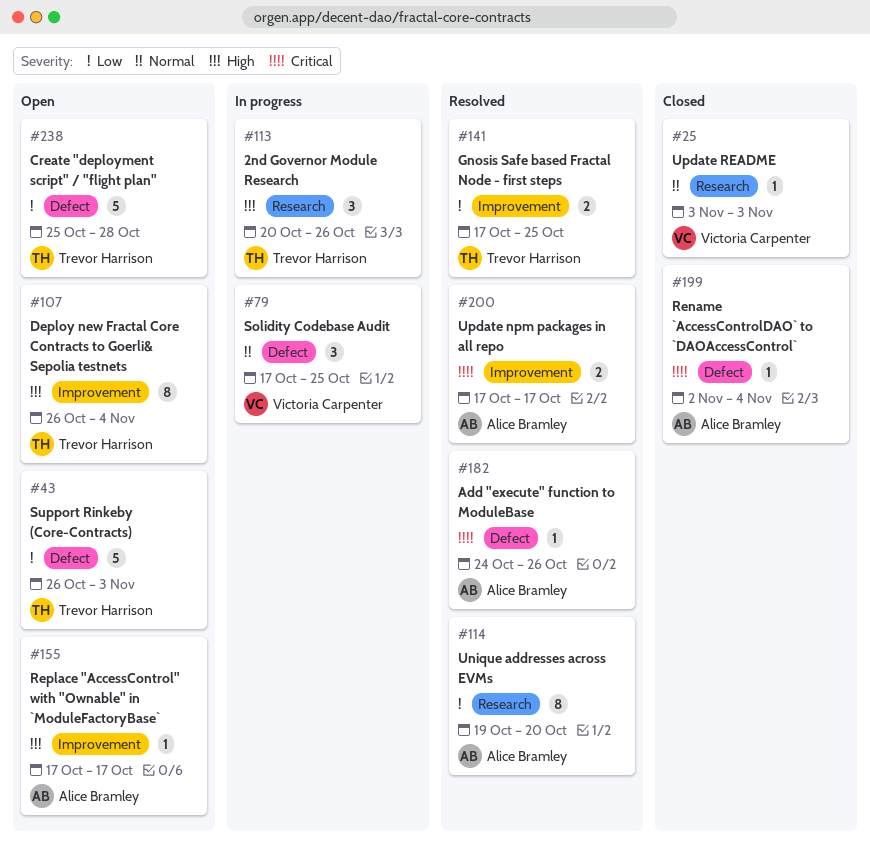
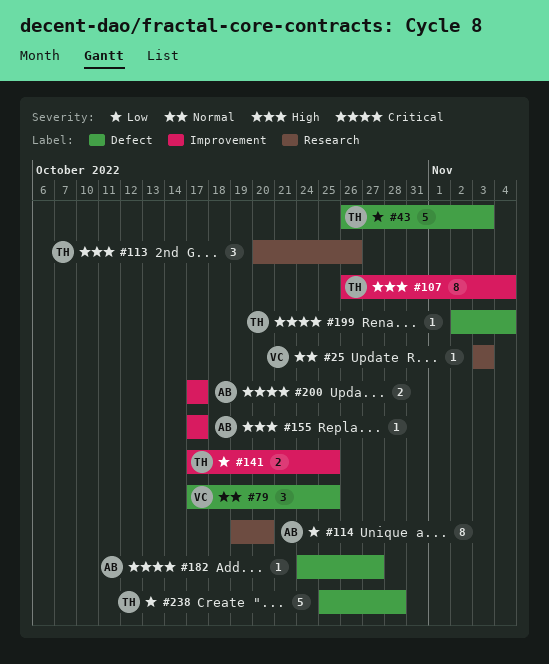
#182, due: Oct 26 -> Oct 27
#199, owner: Alice Bramley -> Trevor Harrison

